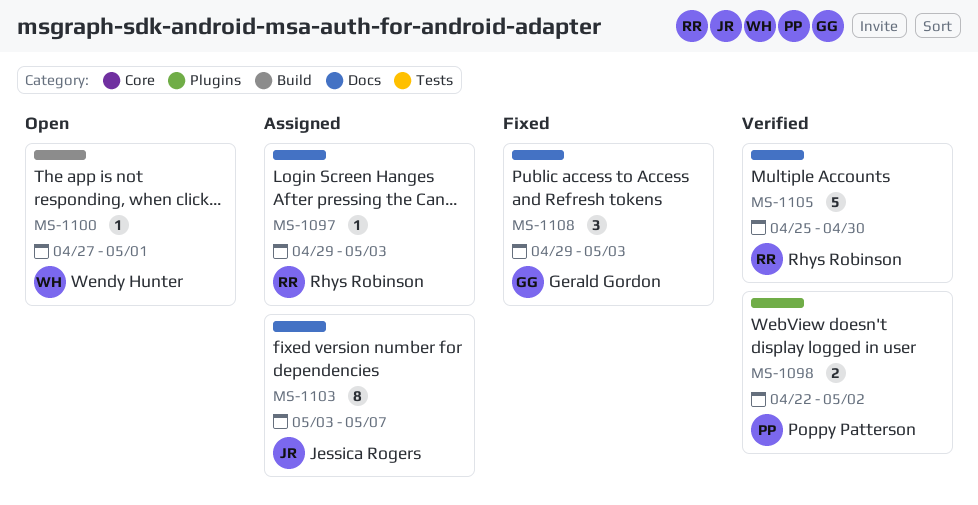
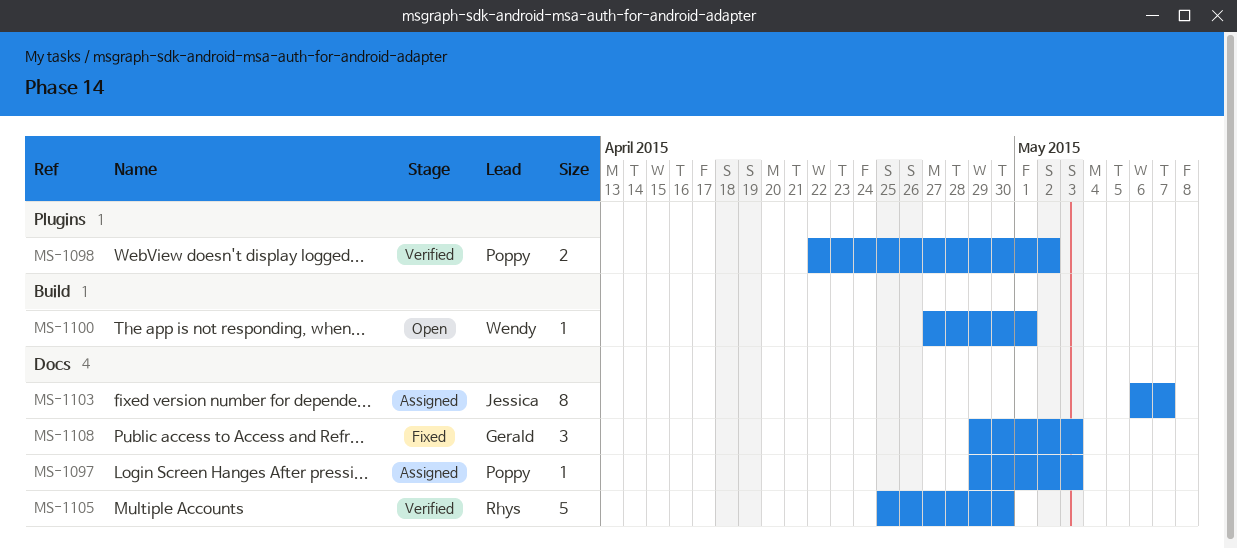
MS-1097, owner: Rhys Robinson -> Poppy Patterson
MS-1103, start: May 3 -> May 6

